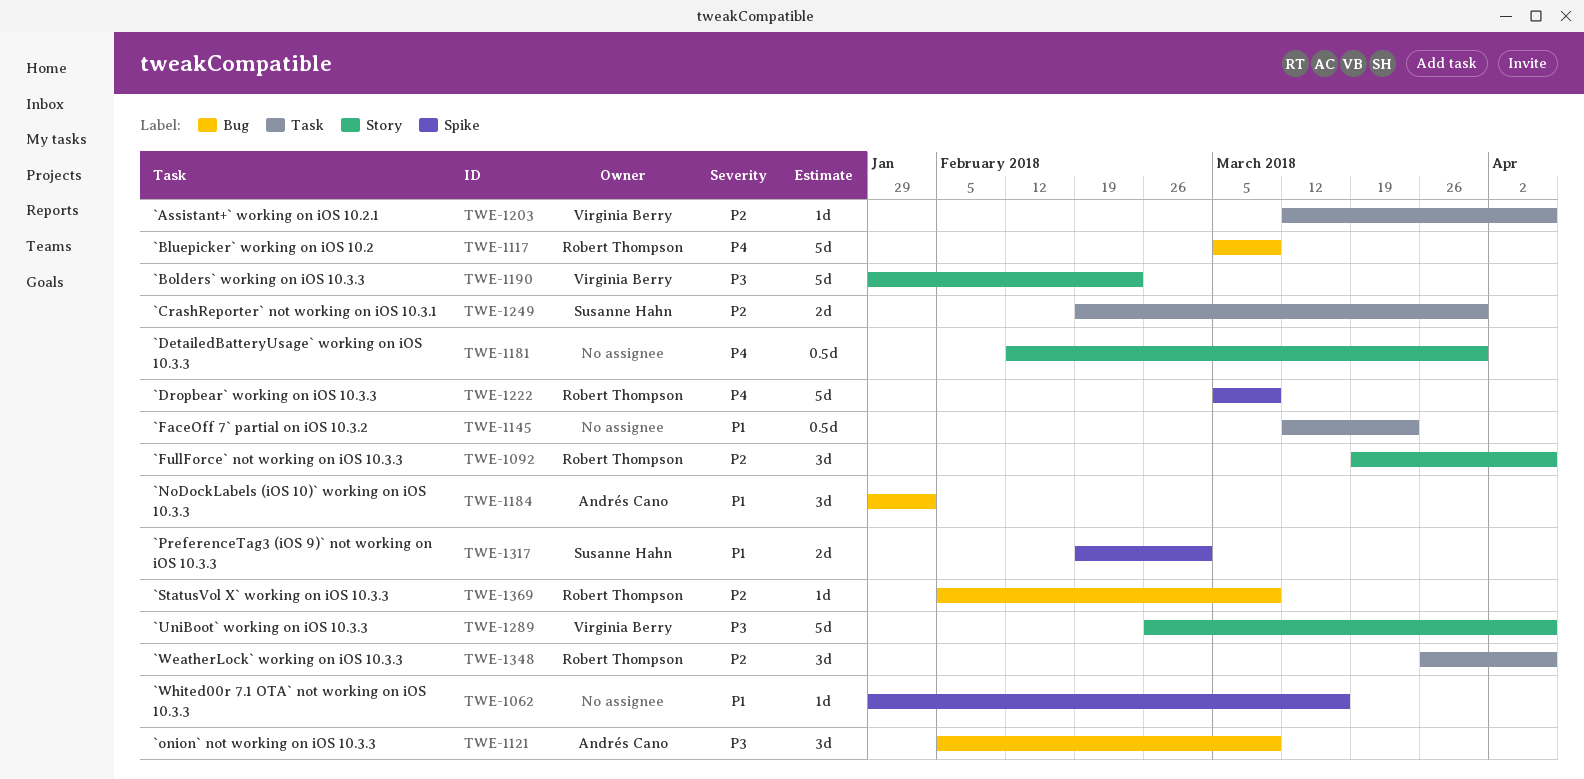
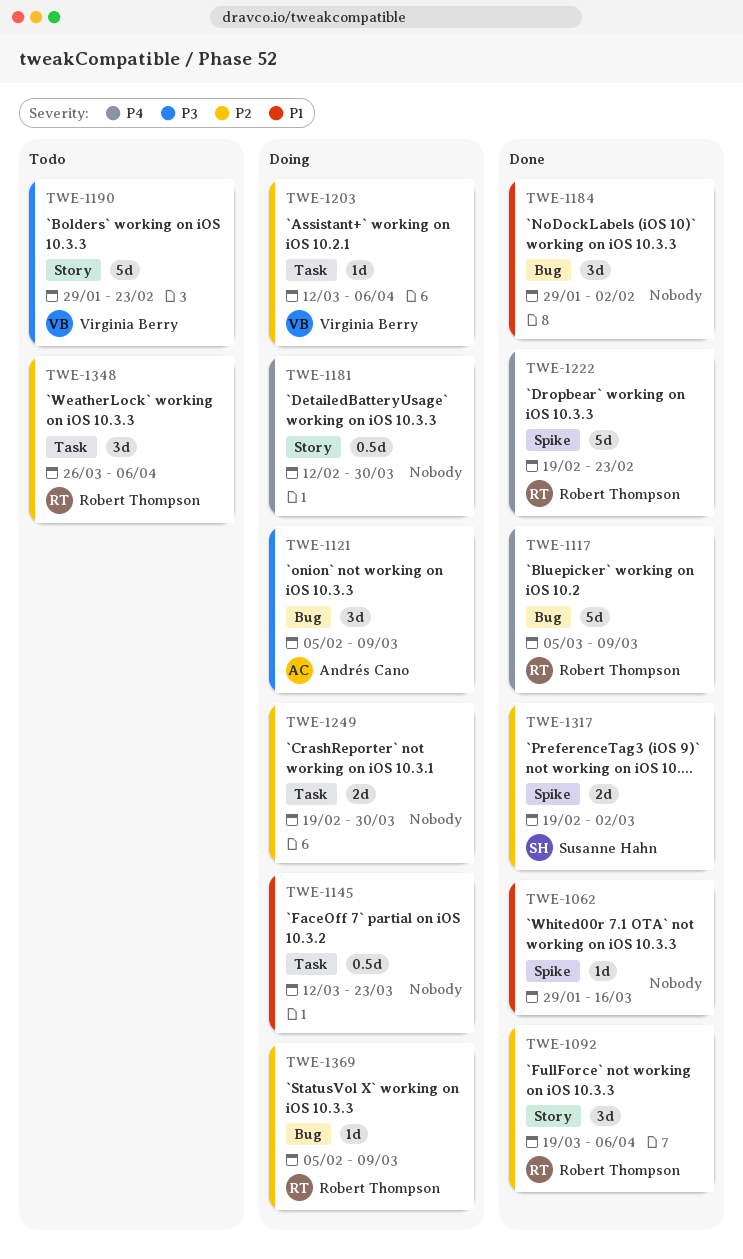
TWE-1184, owner: Andrés Cano -> none
TWE-1222, start: Mar 5 -> Feb 19
TWE-1222, due: Mar 9 -> Feb 23
TWE-1249, owner: Susanne Hahn -> none
TWE-1289: present -> none
TWE-1317, priority: P1 -> P2

